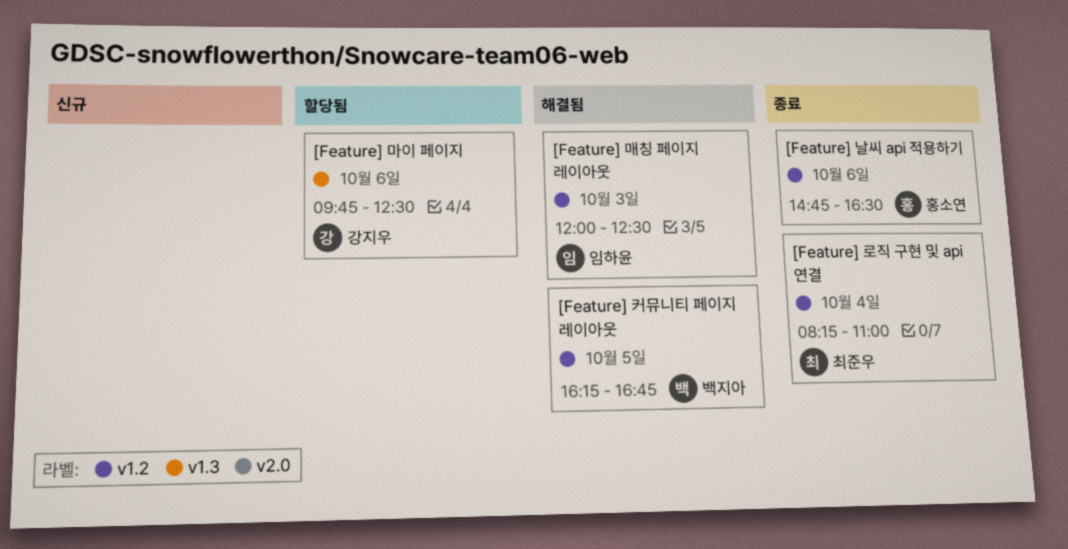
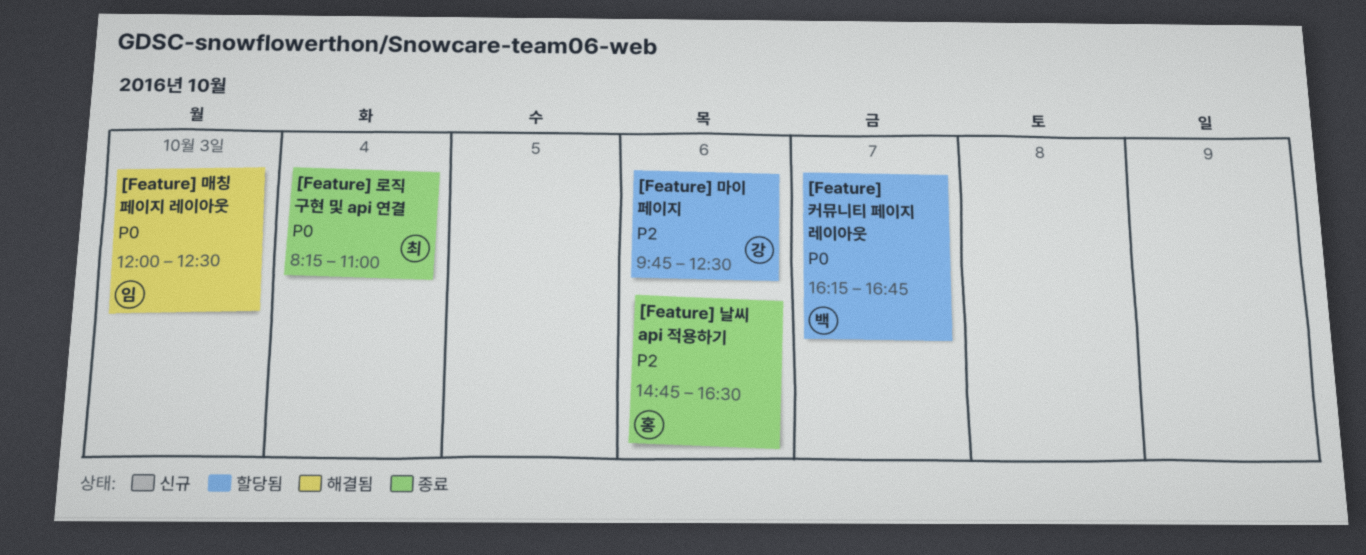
[Feature] 커뮤니티 페이지 레이아웃, status: 해결됨 -> 할당됨
[Feature] 커뮤니티 페이지 레이아웃, day: Oct 5 -> Oct 7

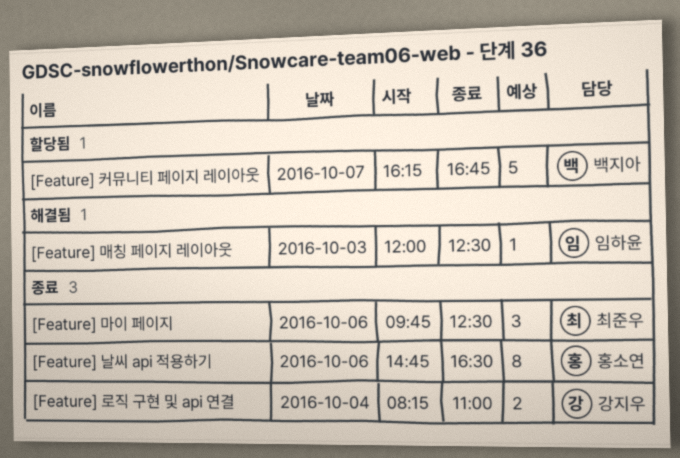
[Feature] 로직 구현 및 api 연결, owner: 최준우 -> 강지우
[Feature] 마이 페이지, status: 할당됨 -> 종료
[Feature] 마이 페이지, owner: 강지우 -> 최준우

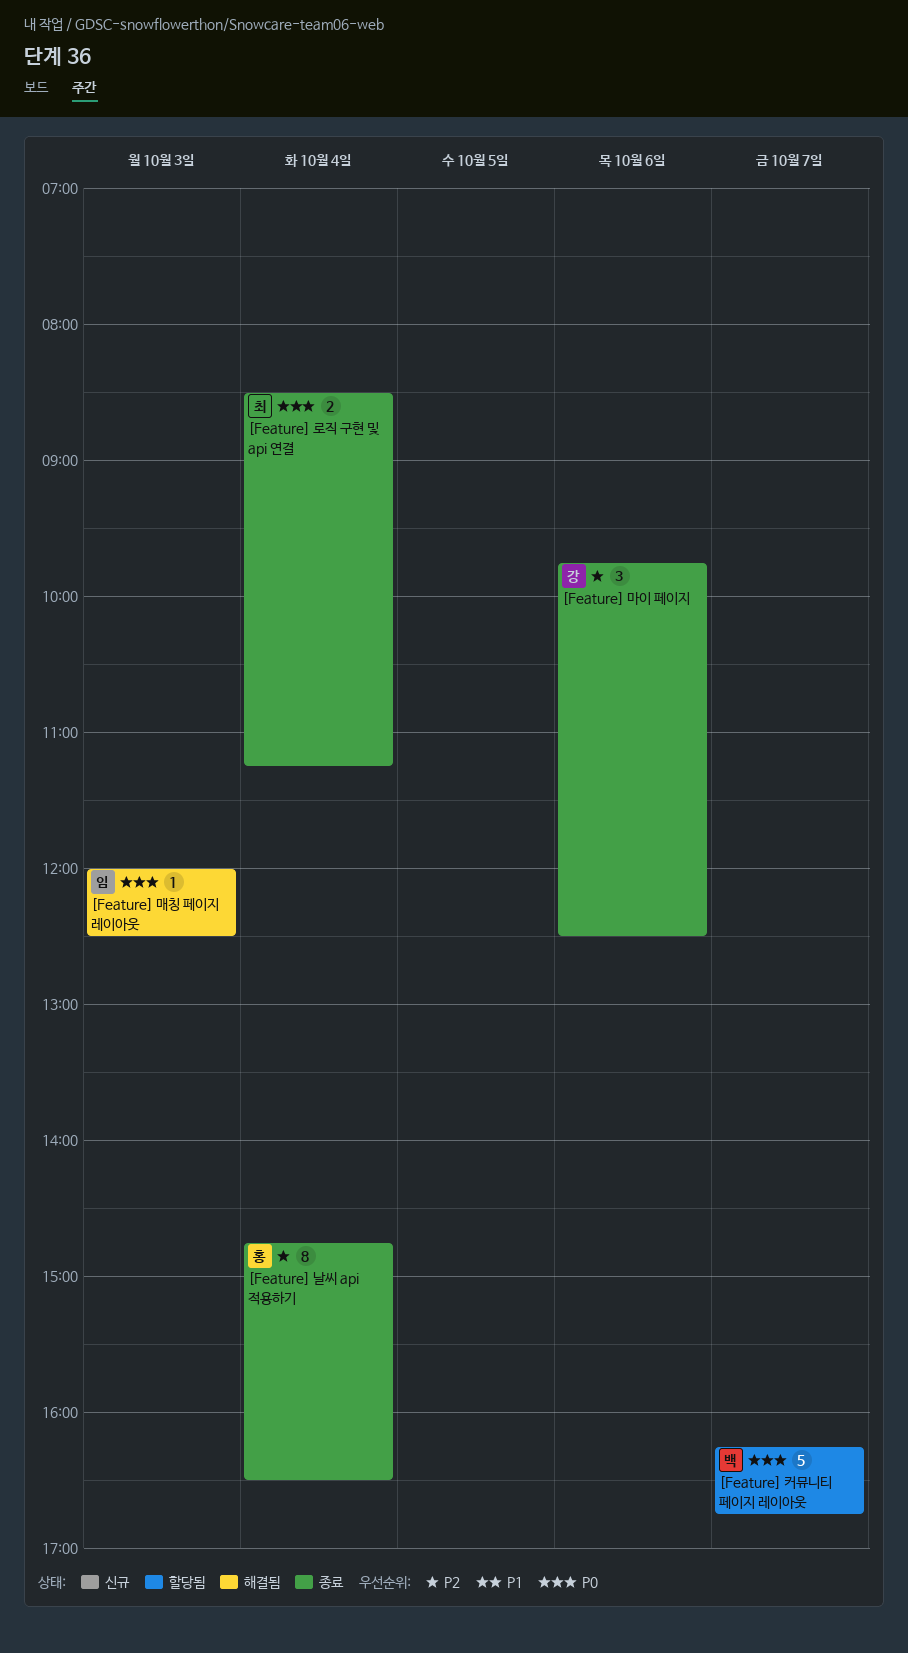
[Feature] 날씨 api 적용하기, day: Oct 6 -> Oct 4
[Feature] 로직 구현 및 api 연결, owner: 강지우 -> 최준우
[Feature] 로직 구현 및 api 연결, begins: 08:15 -> 08:30
[Feature] 로직 구현 및 api 연결, ends: 11:00 -> 11:15
[Feature] 마이 페이지, owner: 최준우 -> 강지우

